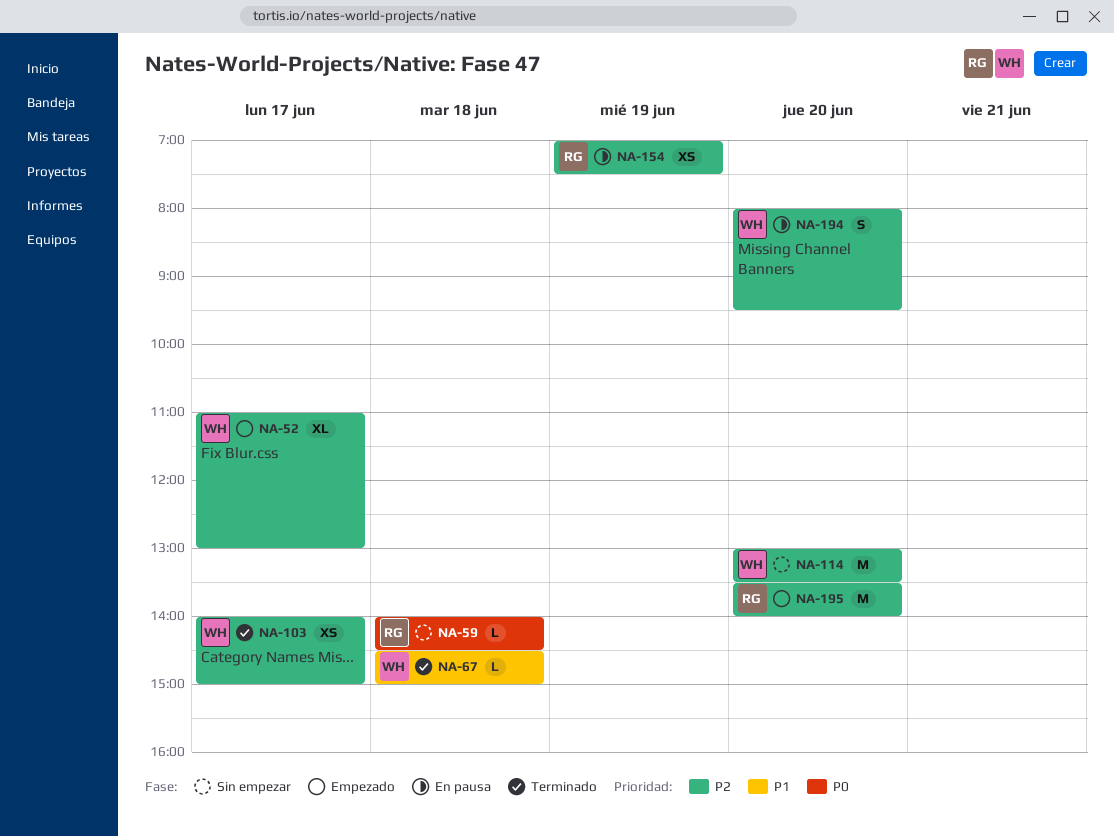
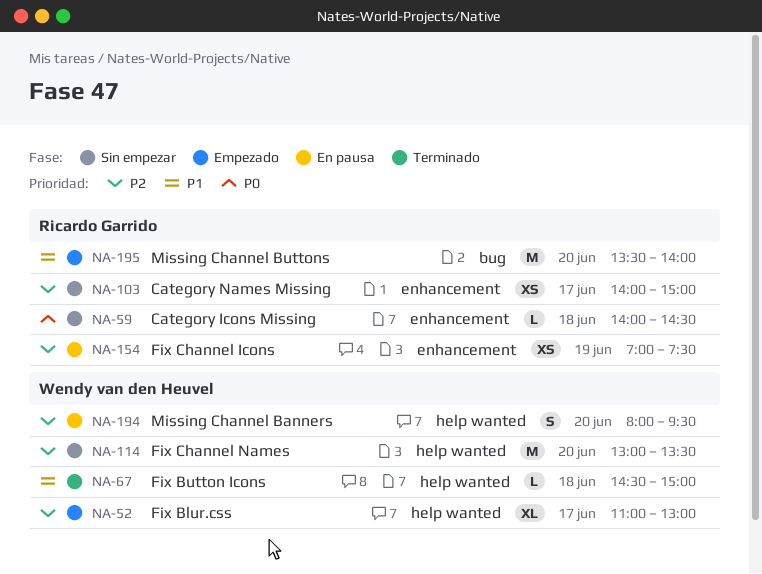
NA-103, status: Terminado -> Sin empezar
NA-103, owner: Wendy van den Heuvel -> Ricardo Garrido
NA-195, priority: P2 -> P1

